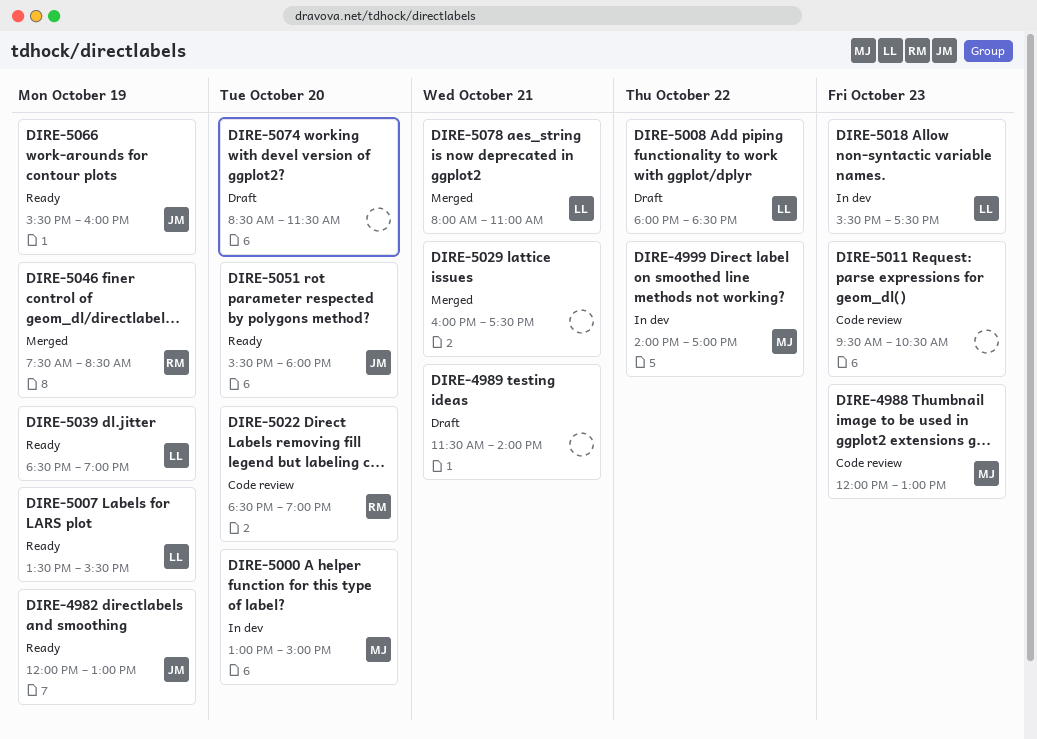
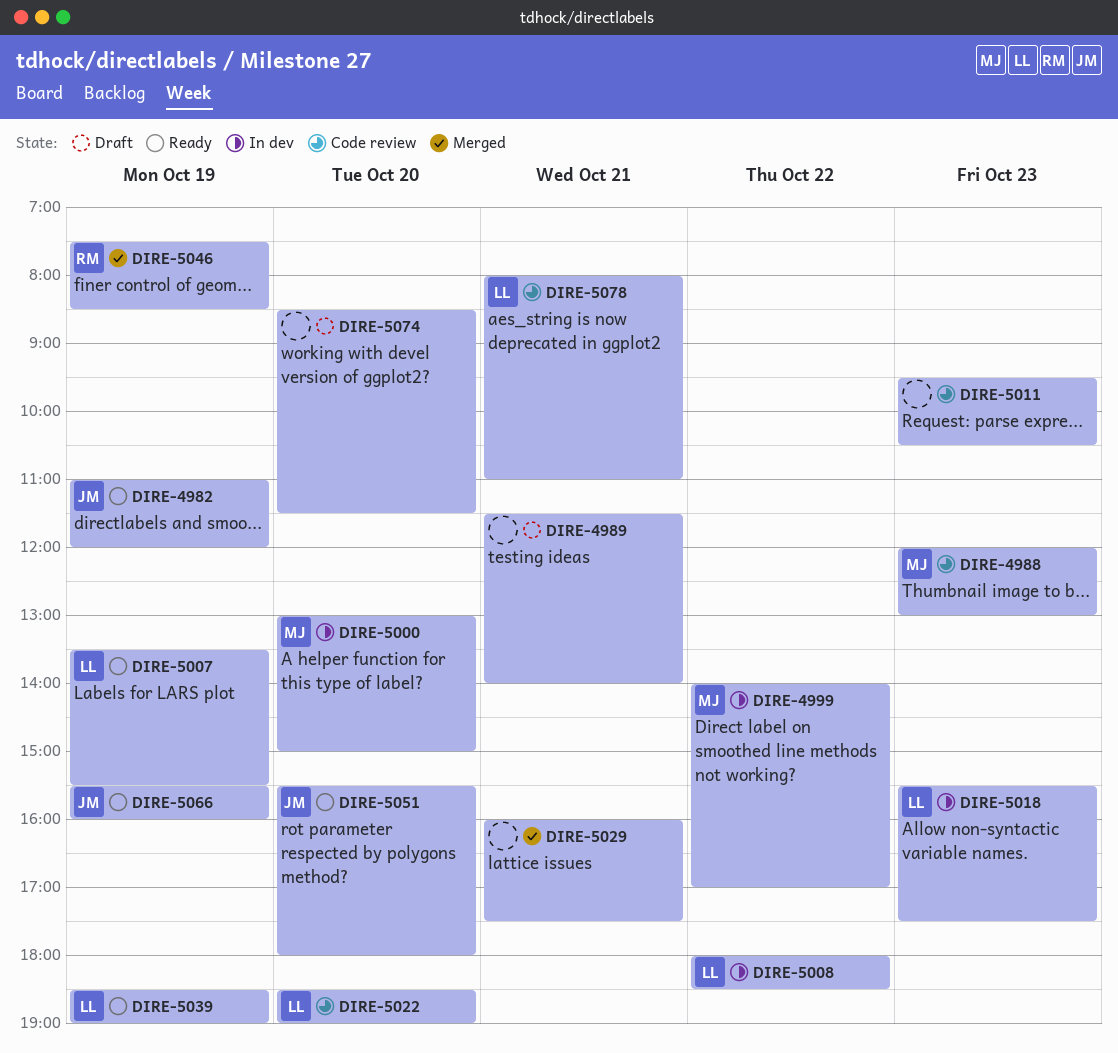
DIRE-4982, begins: 12:00 -> 11:00
DIRE-4982, ends: 13:00 -> 12:00
DIRE-5008, status: Draft -> In dev
DIRE-5022, owner: RM -> LL
DIRE-5078, status: Merged -> Code review

